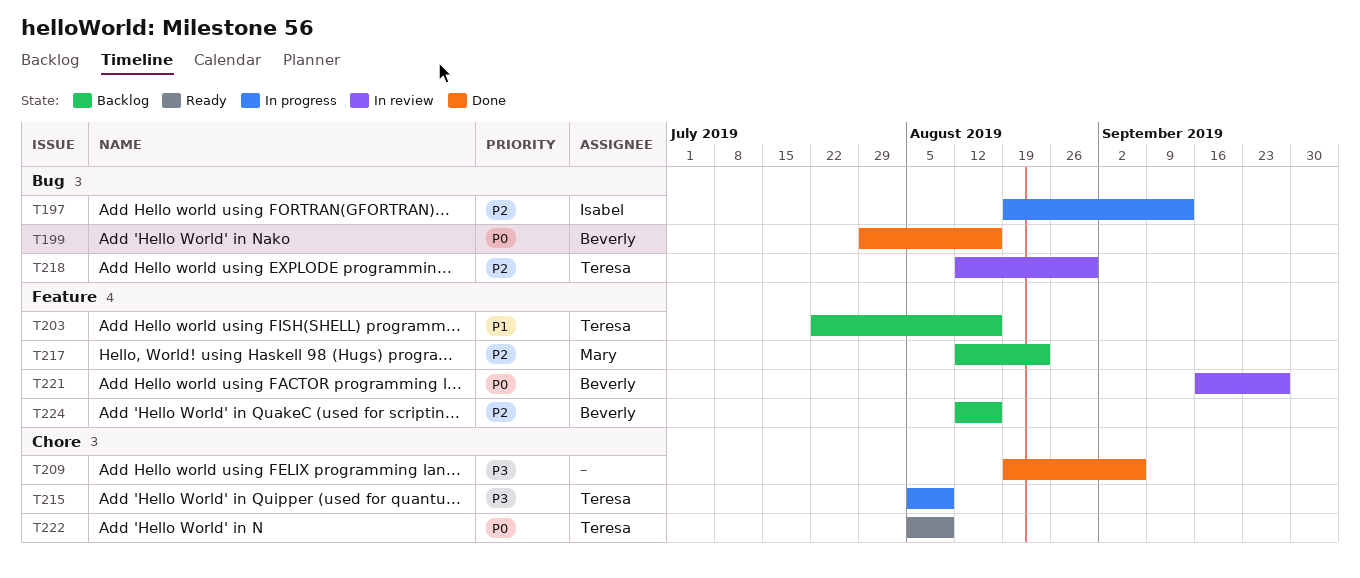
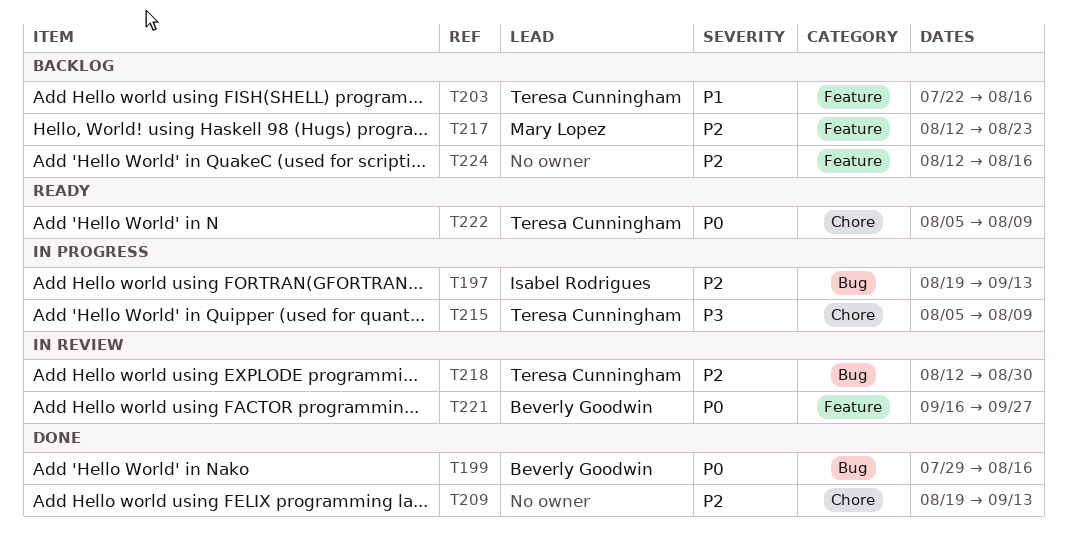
T209, priority: P3 -> P2
T209, due: Sep 6 -> Sep 13
T224, owner: Beverly Goodwin -> none

